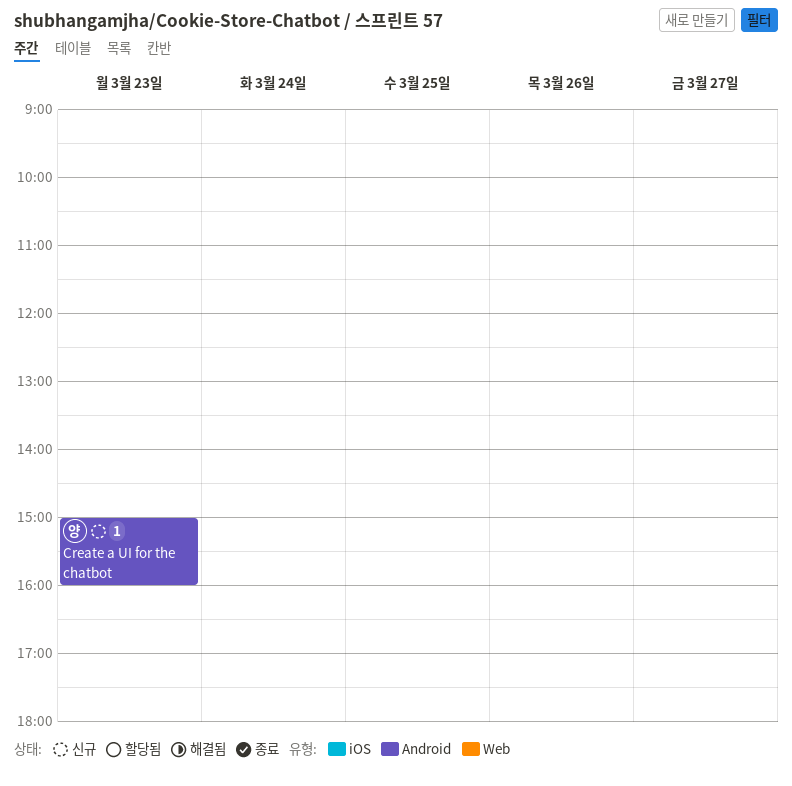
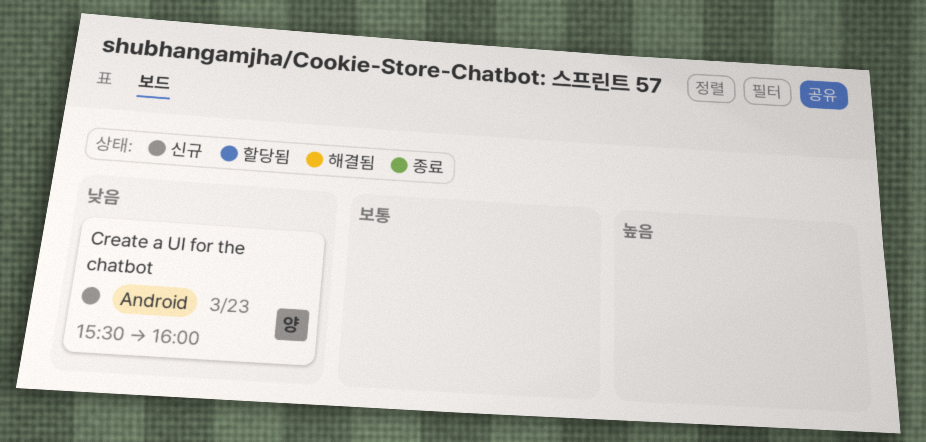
Create a UI for the chatbot, begins: 15:00 -> 15:30

